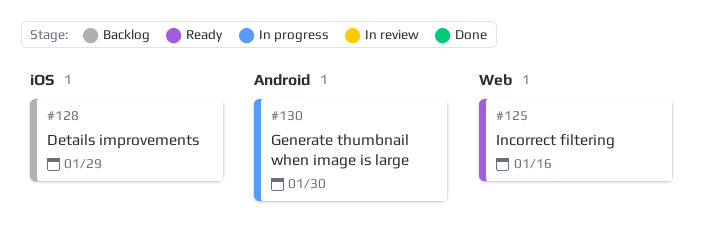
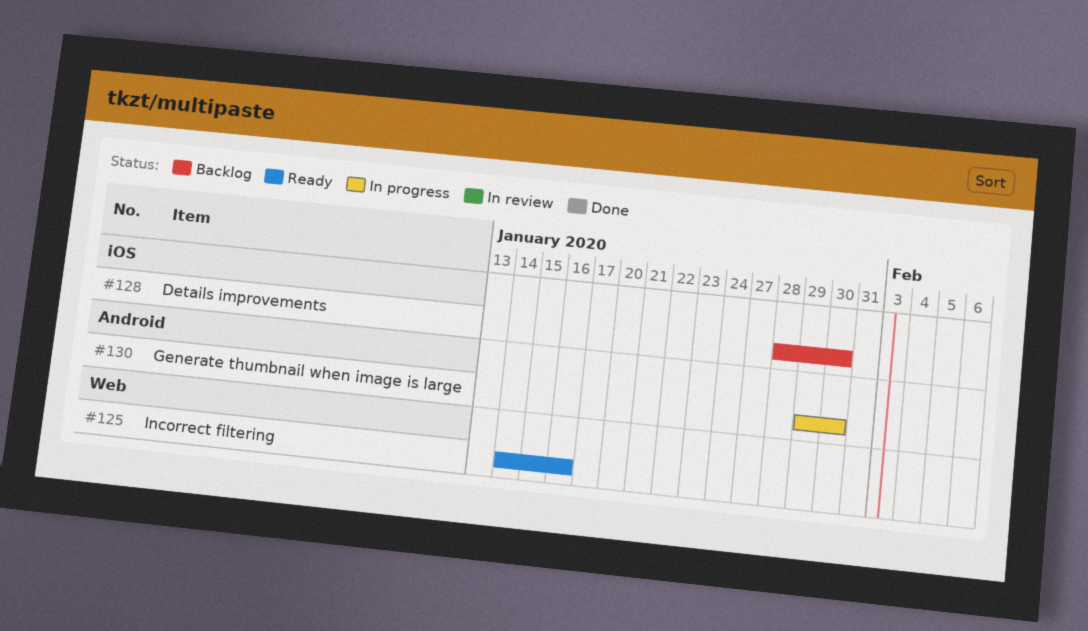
#128, due: Jan 29 -> Jan 30

